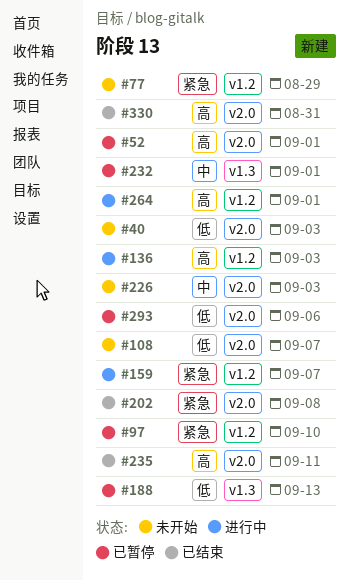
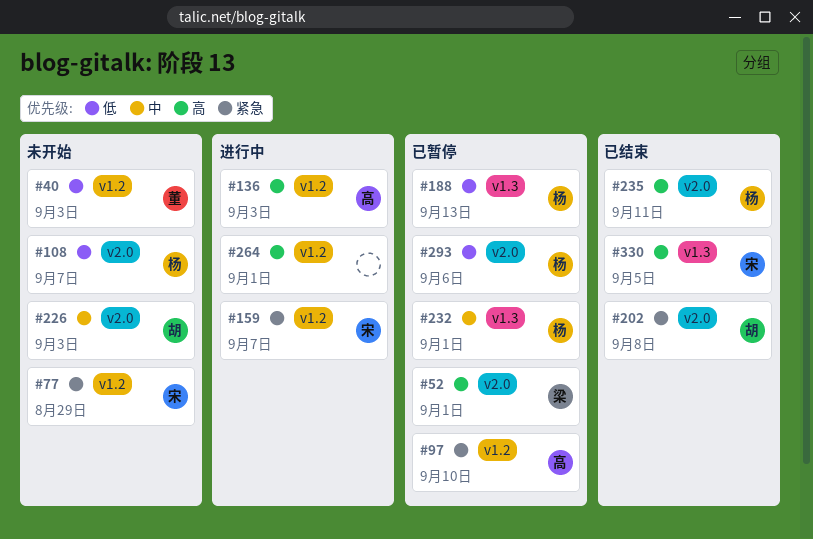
#40, label: v2.0 -> v1.2
#330, label: v2.0 -> v1.3
#330, due: Aug 31 -> Sep 5

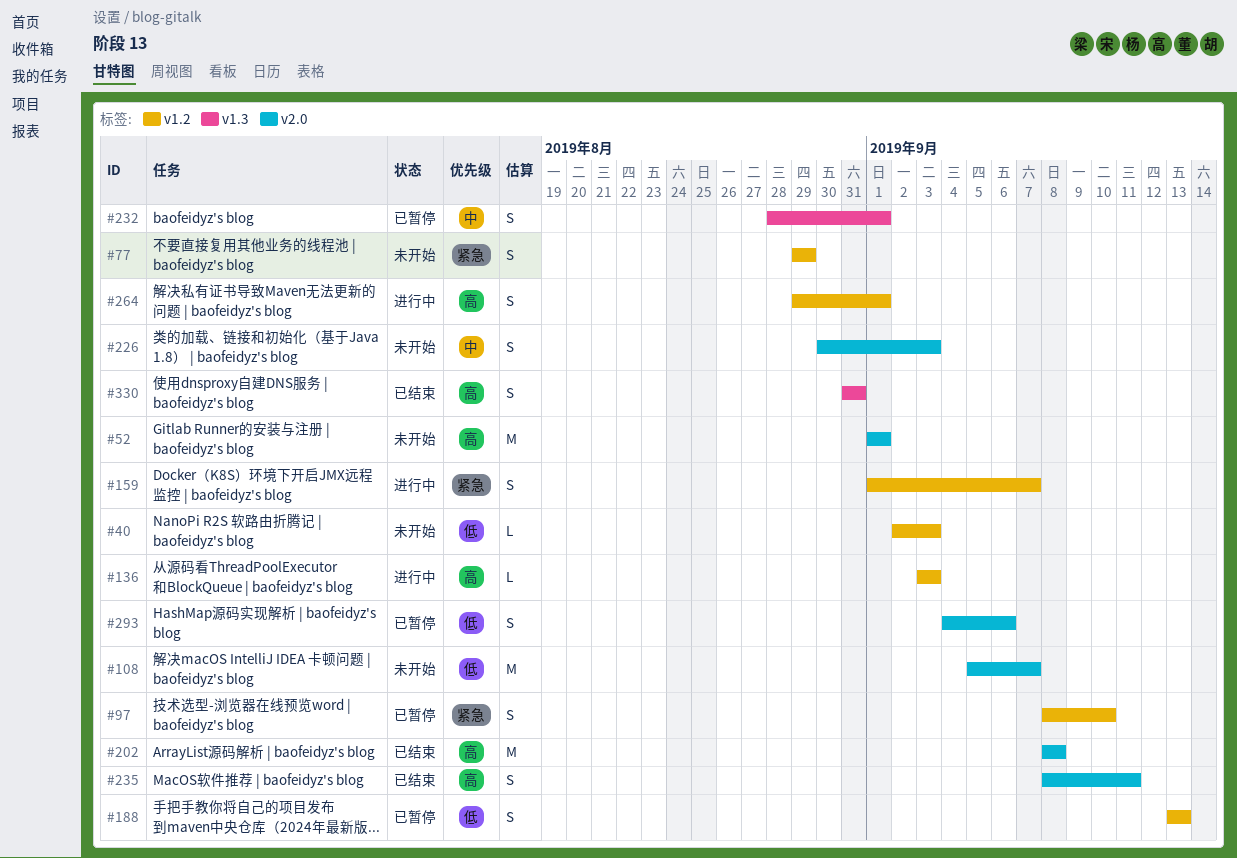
#52, status: 已暂停 -> 未开始
#188, label: v1.3 -> v1.2
#202, priority: 紧急 -> 高
#330, due: Sep 5 -> Aug 31

